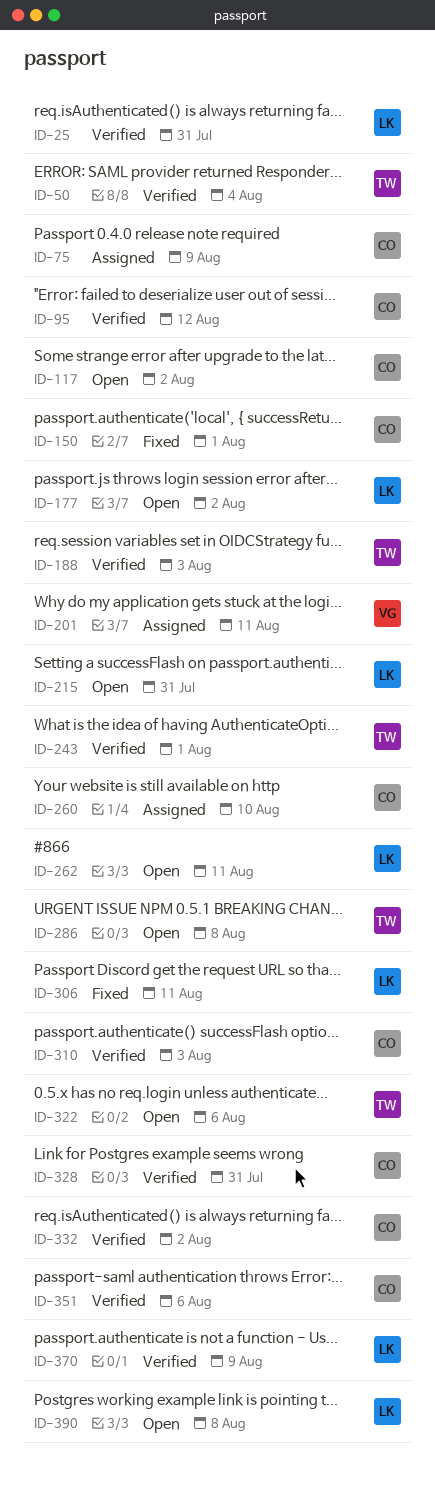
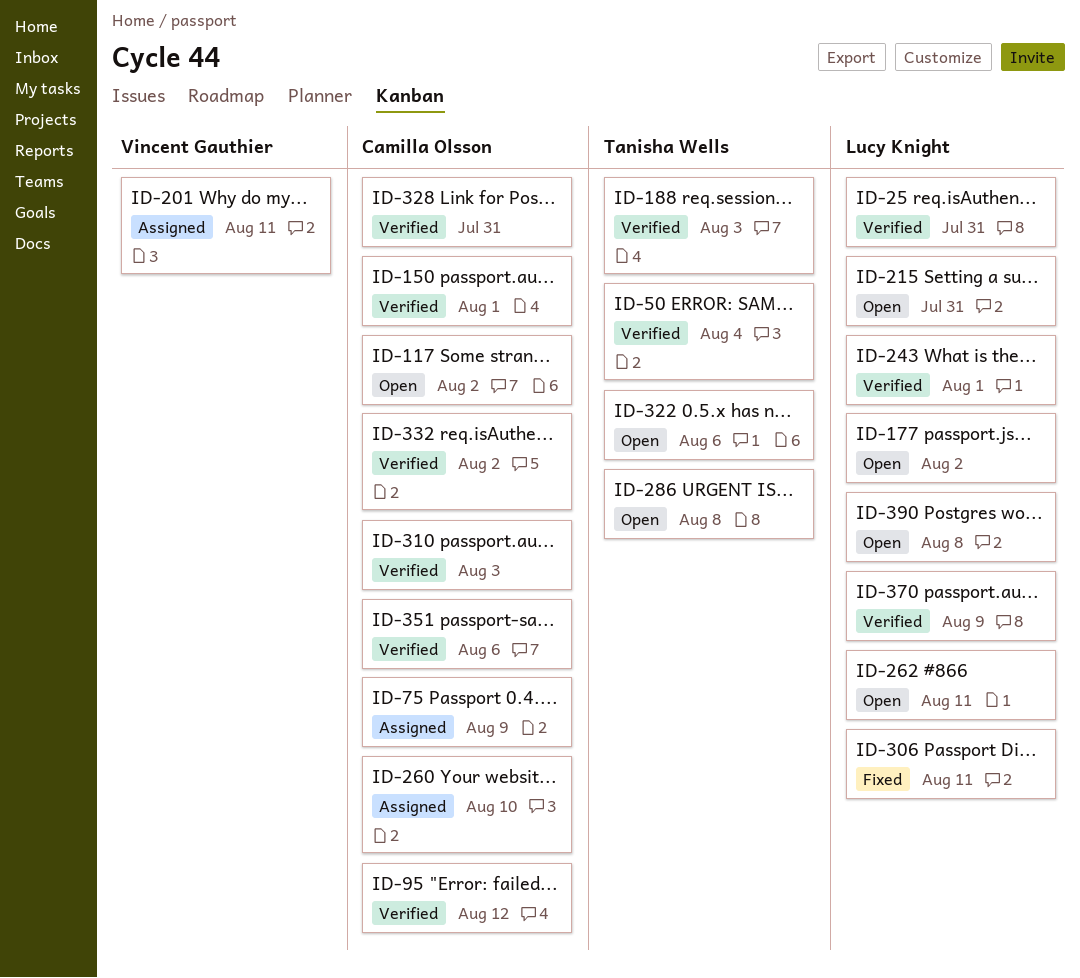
ID-150, status: Fixed -> Verified
ID-243, owner: Tanisha Wells -> Lucy Knight

